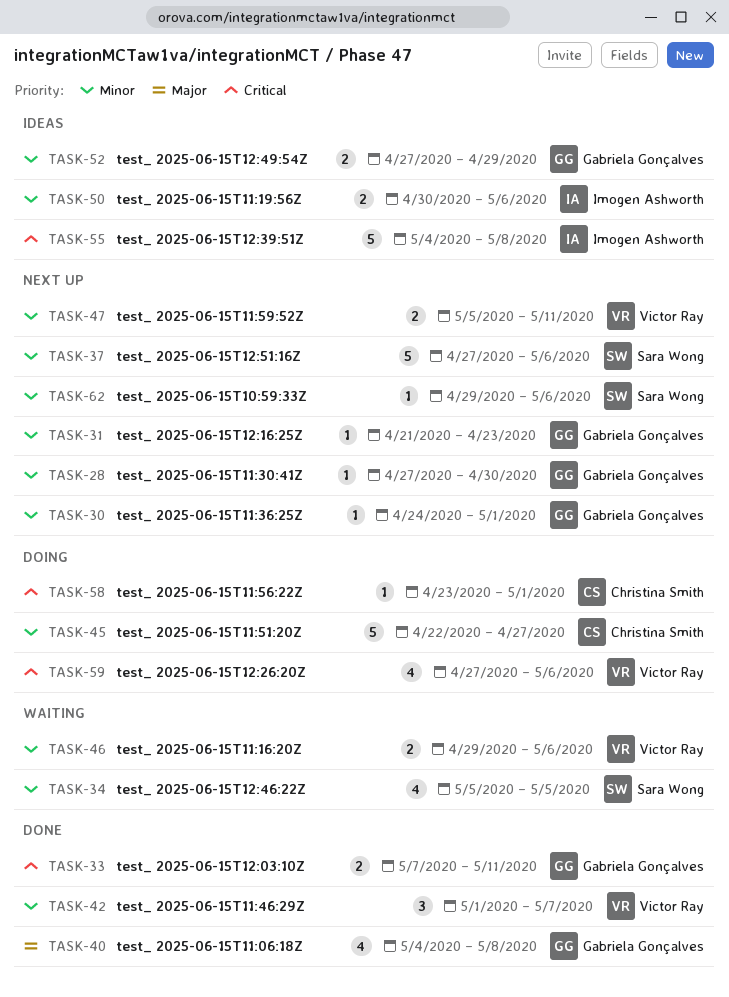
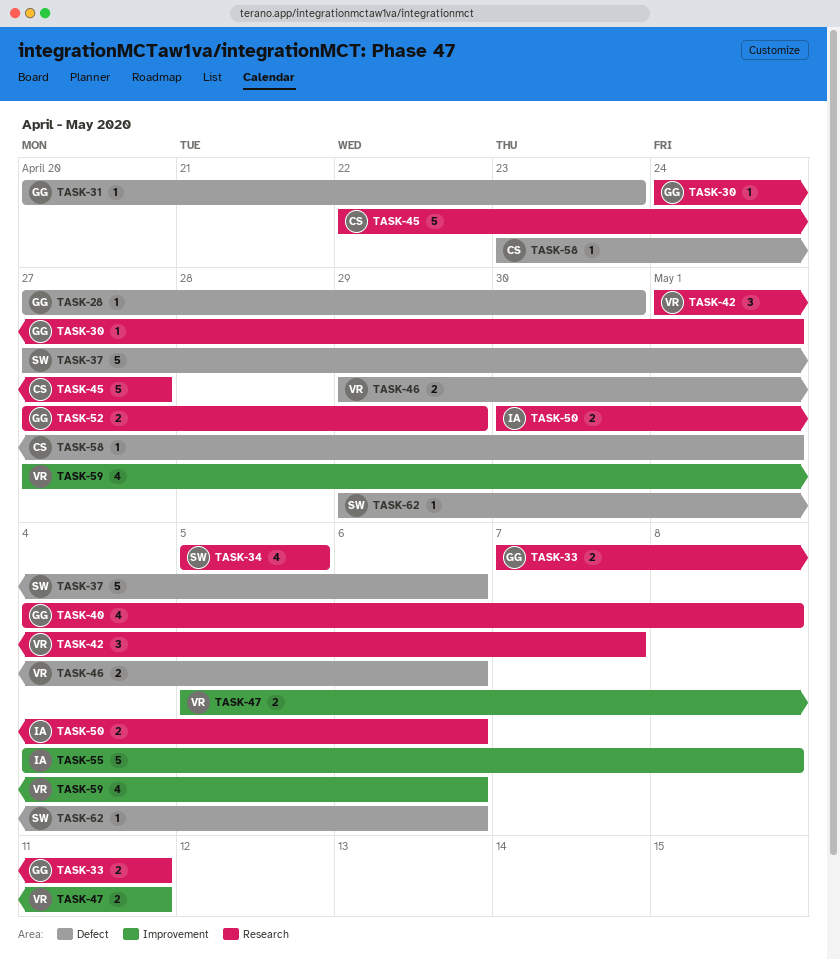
TASK-31, start: Apr 21 -> Apr 20

